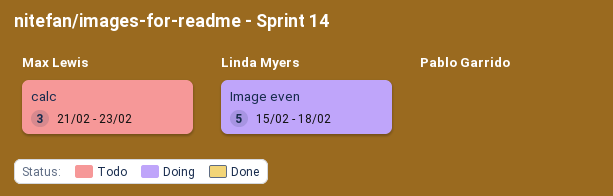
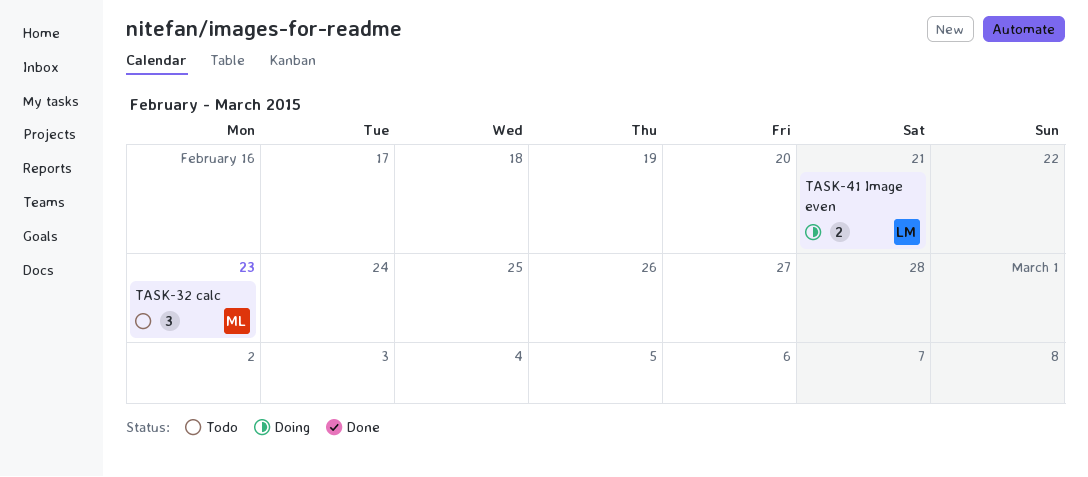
Image even, estimate: 5 -> 2
Image even, due: Feb 18 -> Feb 21

